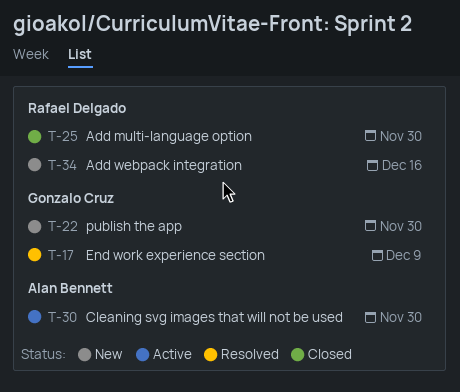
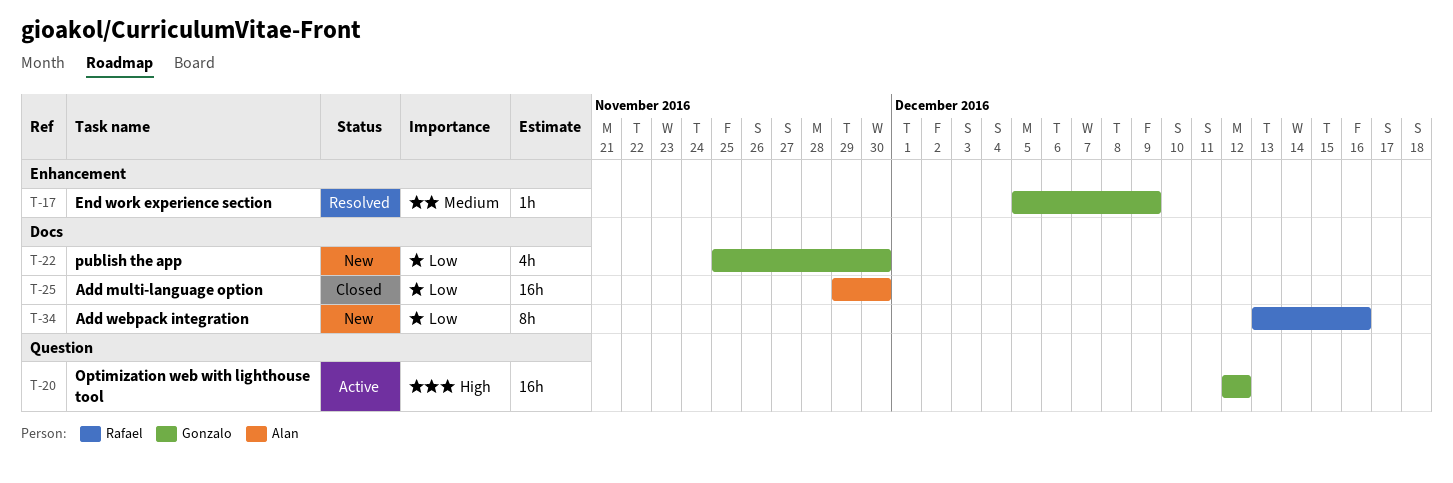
T-20: none -> present
T-25, owner: Rafael Delgado -> Alan Bennett
T-30: present -> none

